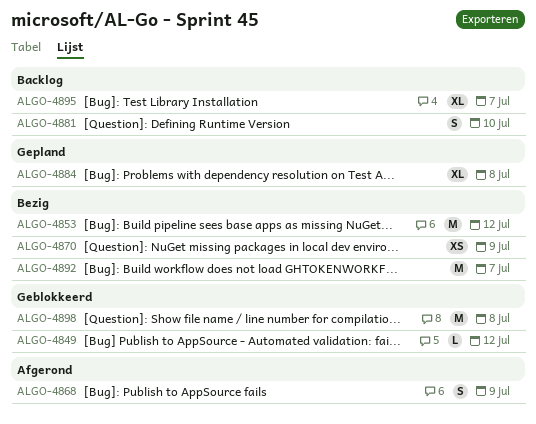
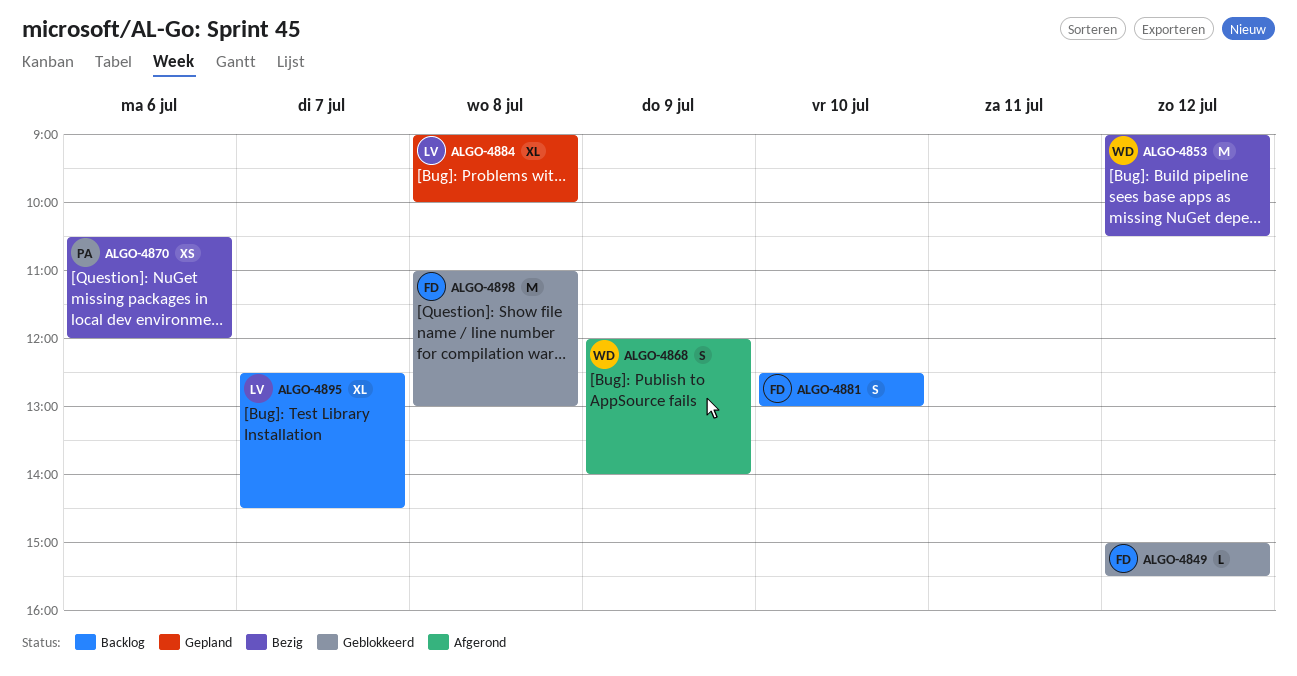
ALGO-4870, day: Jul 9 -> Jul 6
ALGO-4892: present -> none

